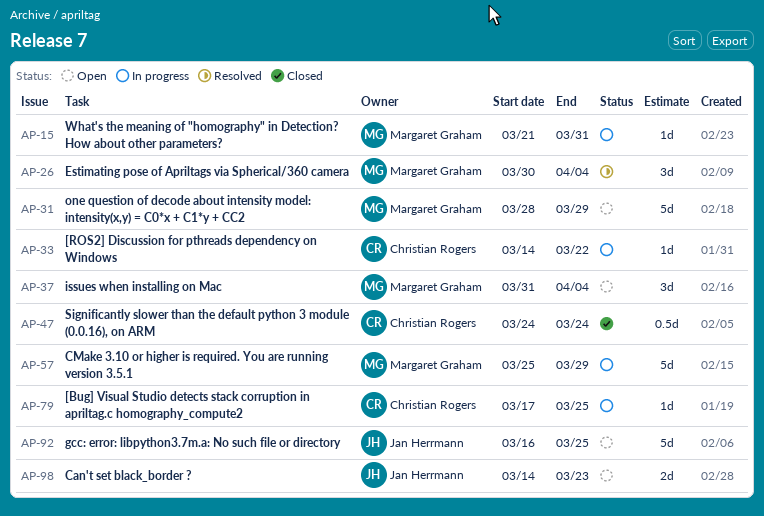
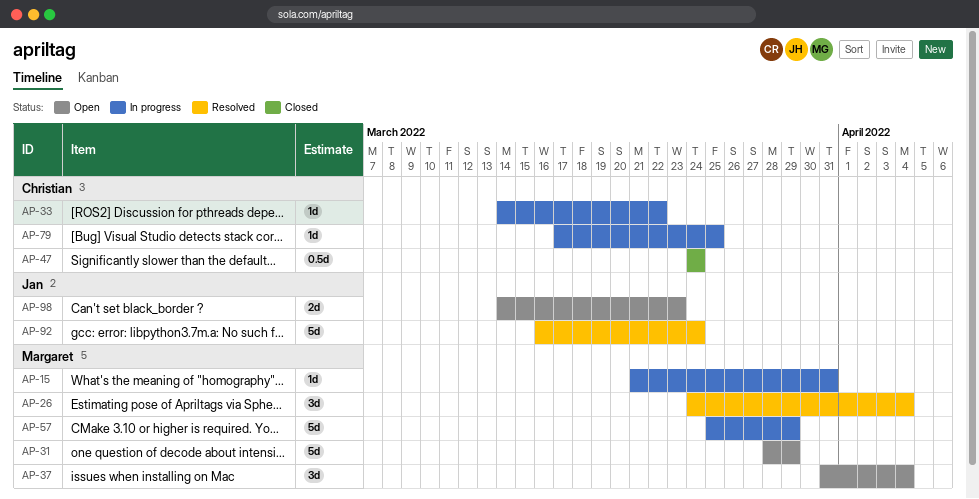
AP-26, start: Mar 30 -> Mar 24
AP-92, status: Open -> Resolved
AP-92, due: Mar 25 -> Mar 24

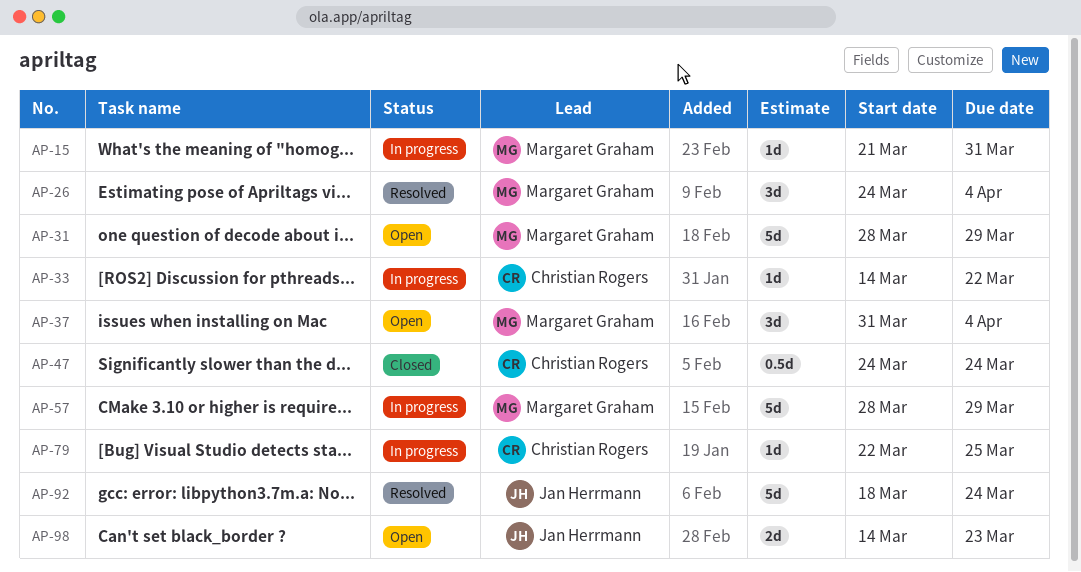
AP-57, start: Mar 25 -> Mar 28
AP-79, start: Mar 17 -> Mar 22
AP-92, start: Mar 16 -> Mar 18

